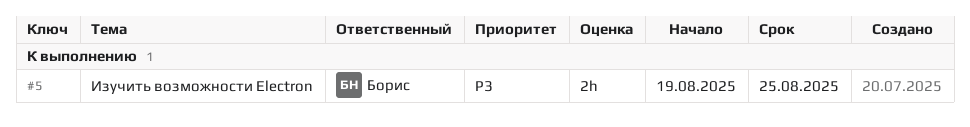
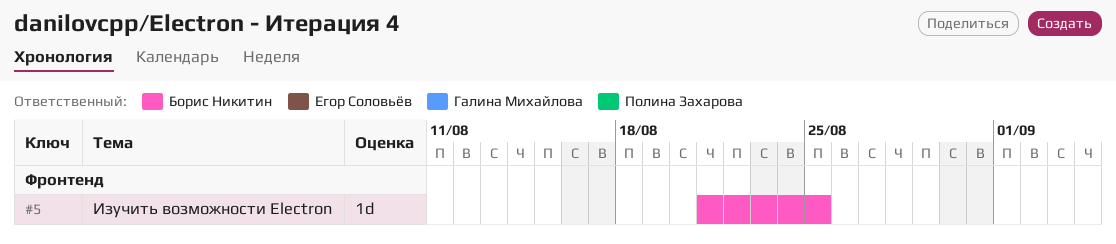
#5, estimate: 2h -> 1d
#5, start: Aug 19 -> Aug 21

